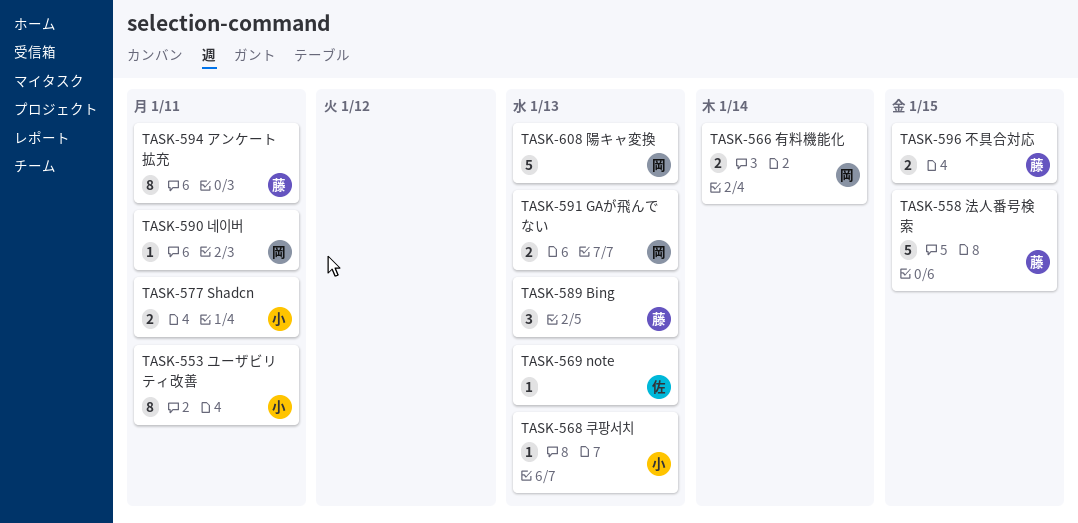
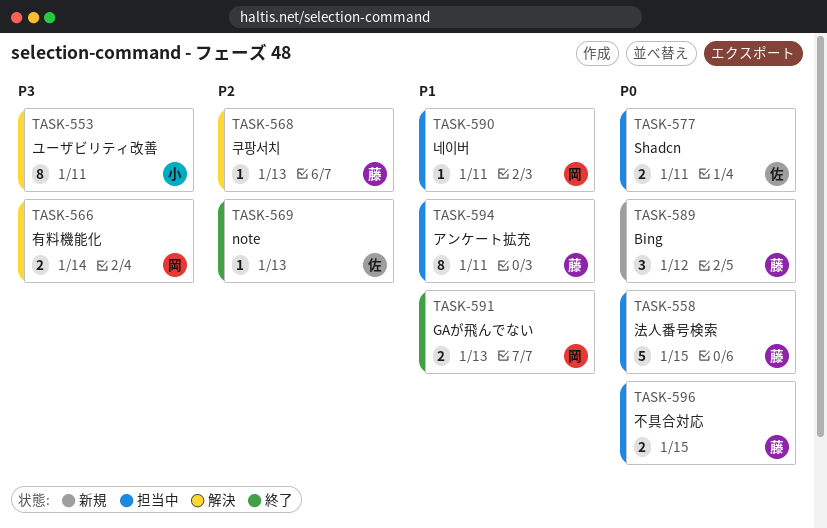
TASK-568, owner: 小 -> 藤
TASK-577, owner: 小 -> 佐
TASK-589, due: Jan 13 -> Jan 12
TASK-608: present -> none

